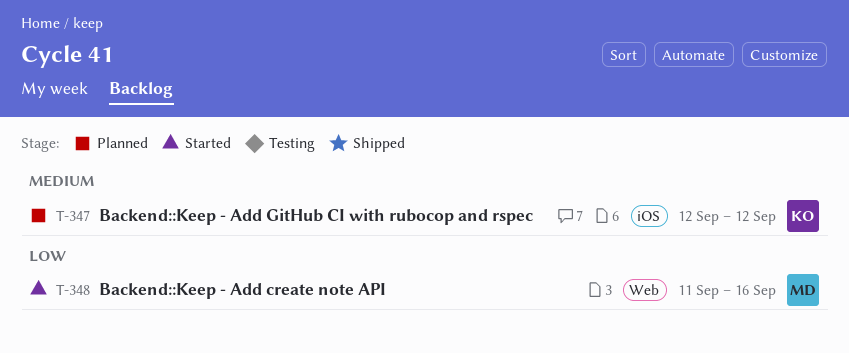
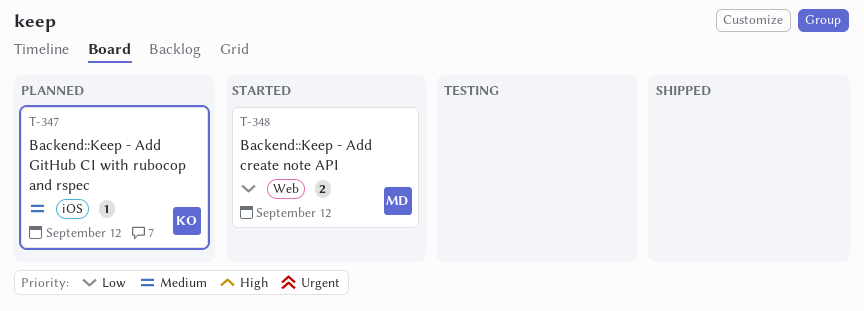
T-348, due: Sep 16 -> Sep 12

